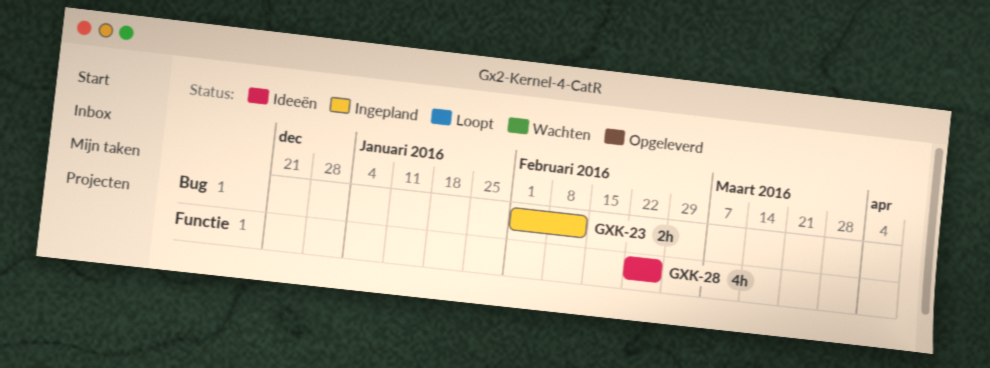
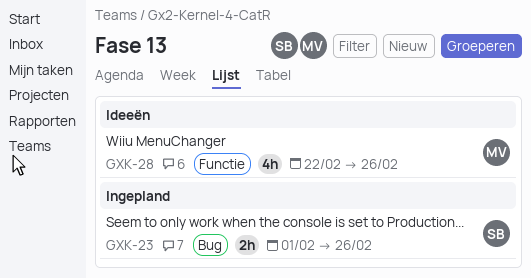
GXK-23, due: Feb 12 -> Feb 26

